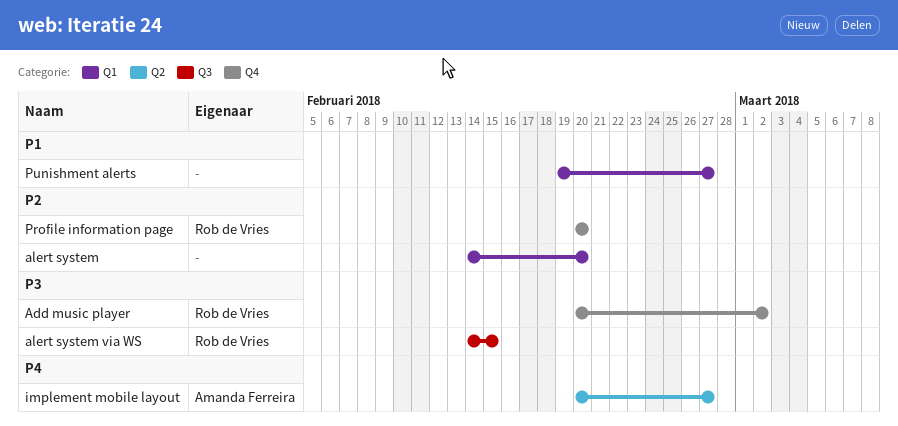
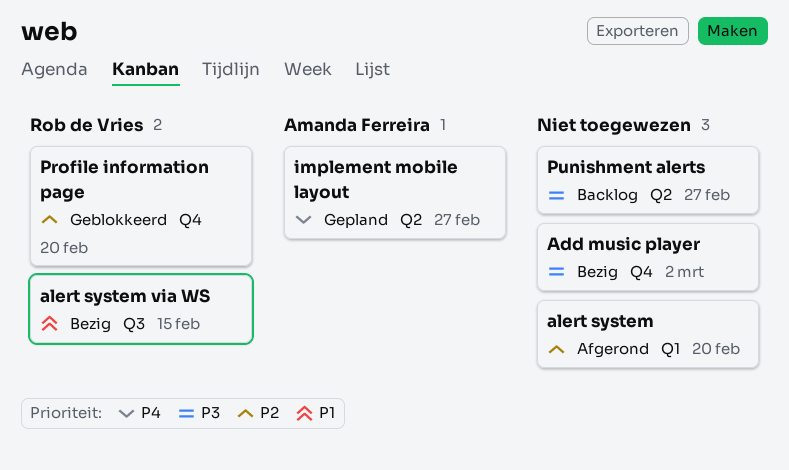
Add music player, owner: Rob de Vries -> none
alert system via WS, priority: P3 -> P1
Punishment alerts, priority: P1 -> P3
Punishment alerts, label: Q1 -> Q2

